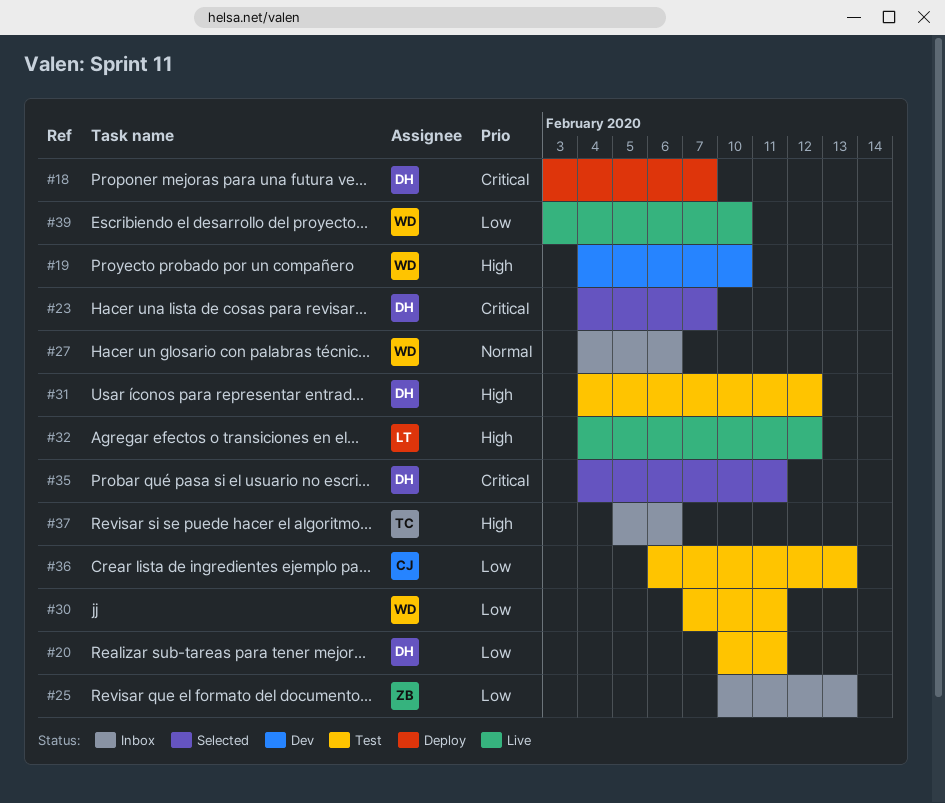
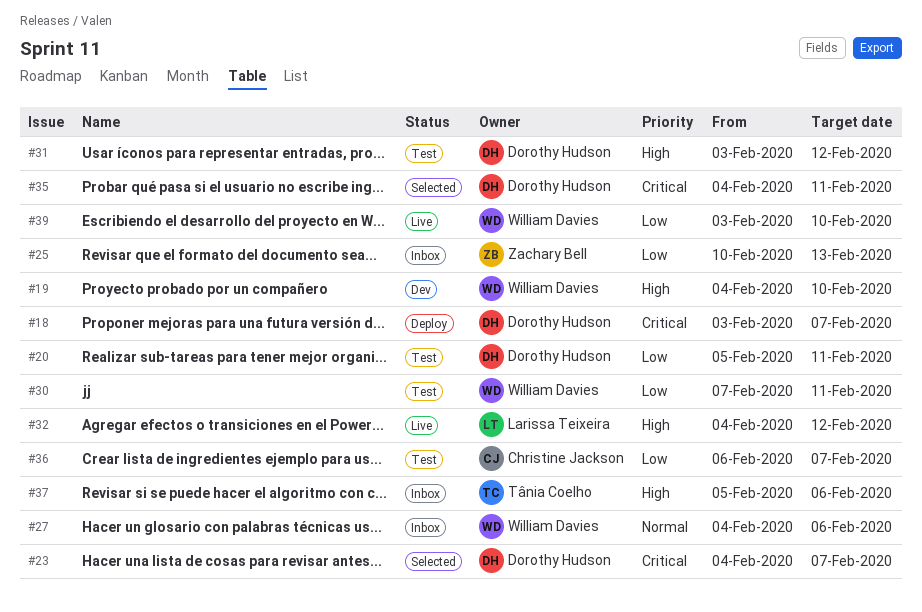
#20, start: Feb 10 -> Feb 5
#31, start: Feb 4 -> Feb 3
#36, due: Feb 13 -> Feb 7

